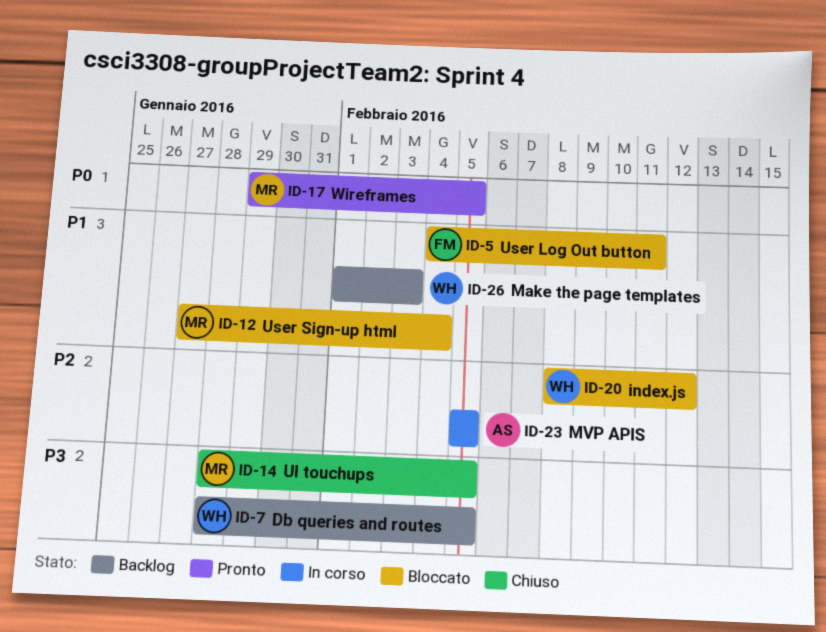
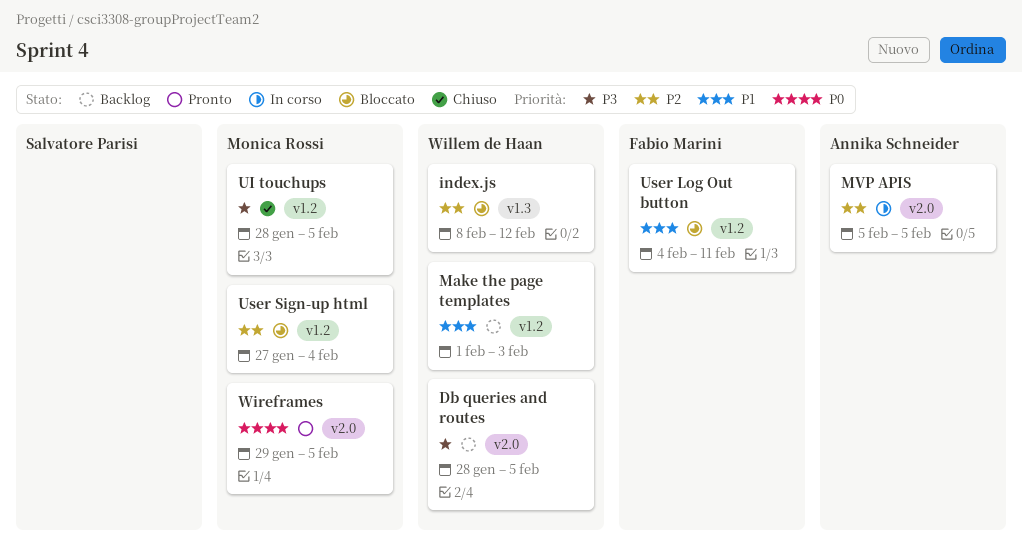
User Sign-up html, priority: P1 -> P2

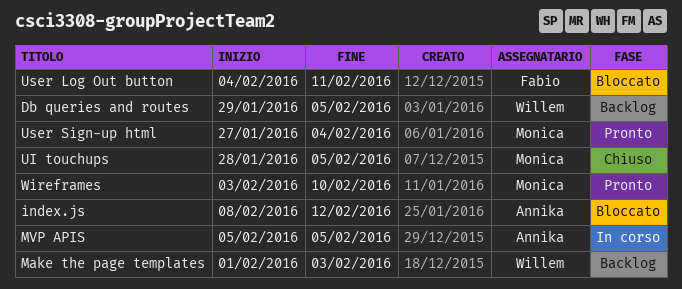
Db queries and routes, start: Jan 28 -> Jan 29
index.js, owner: Willem de Haan -> Annika Schneider
User Sign-up html, status: Bloccato -> Pronto
Wireframes, start: Jan 29 -> Feb 3
Wireframes, due: Feb 5 -> Feb 10

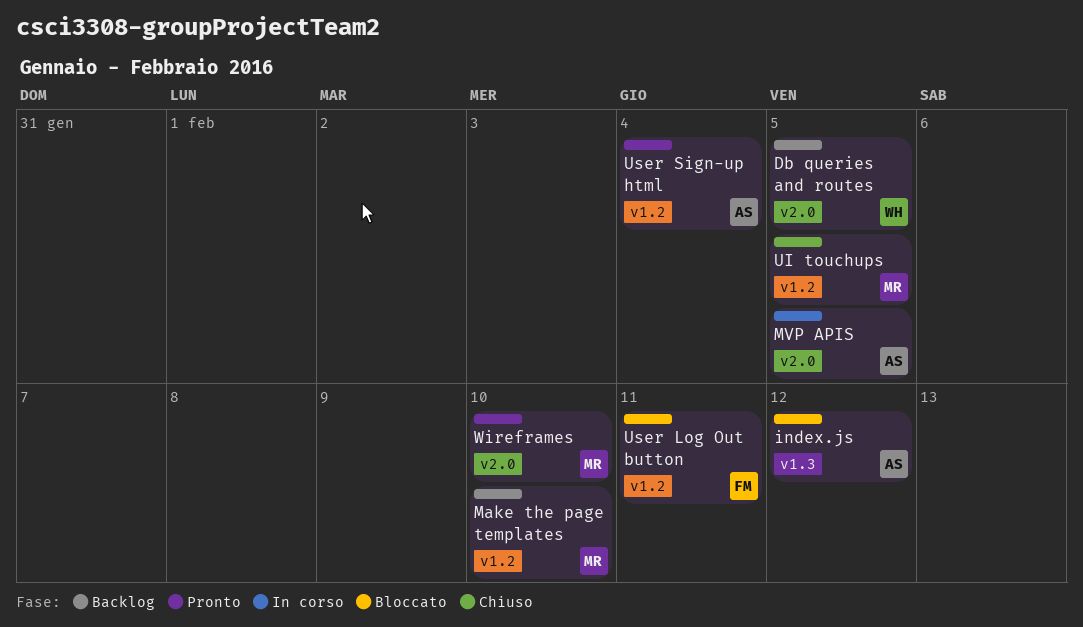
Make the page templates, owner: Willem -> Monica
Make the page templates, due: Feb 3 -> Feb 10
User Sign-up html, owner: Monica -> Annika

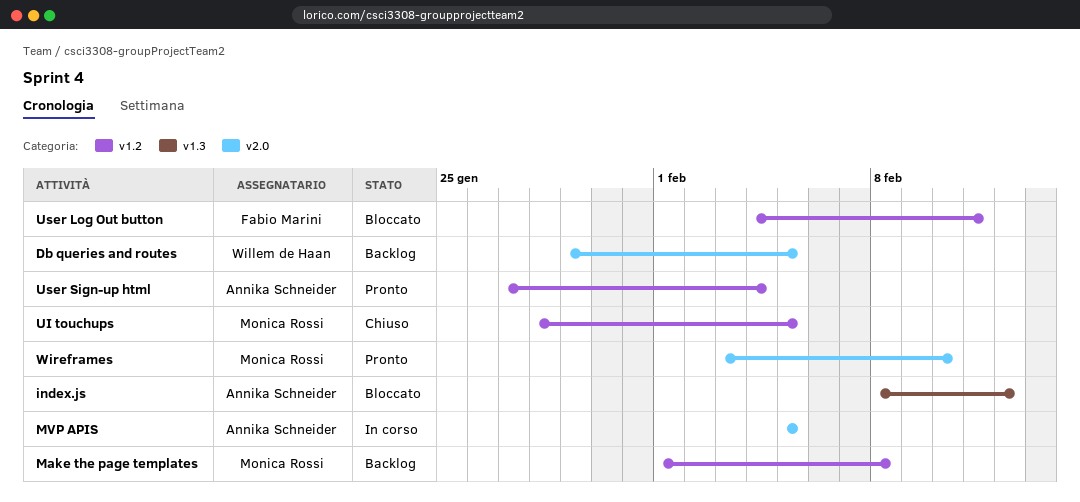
Make the page templates, due: Feb 10 -> Feb 8

